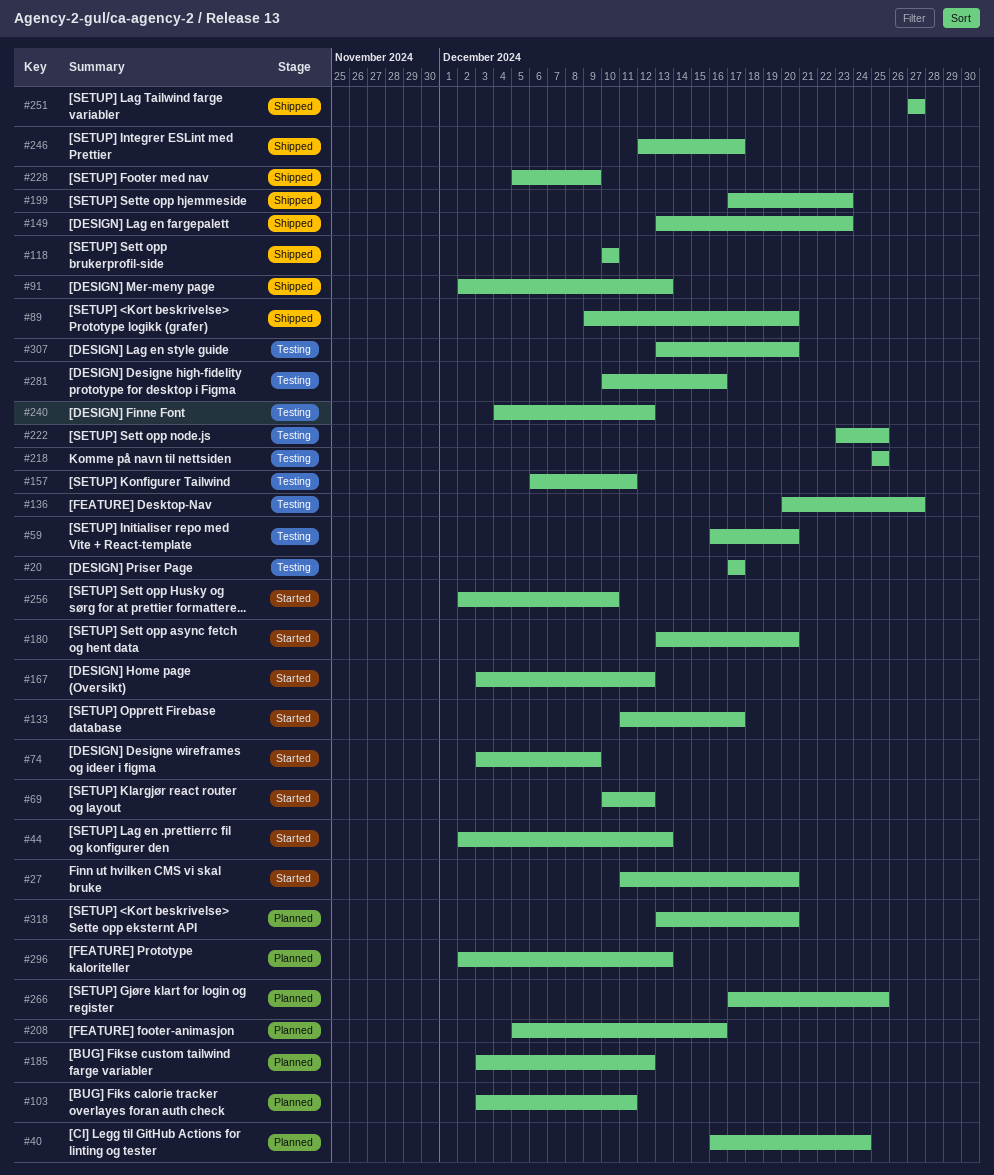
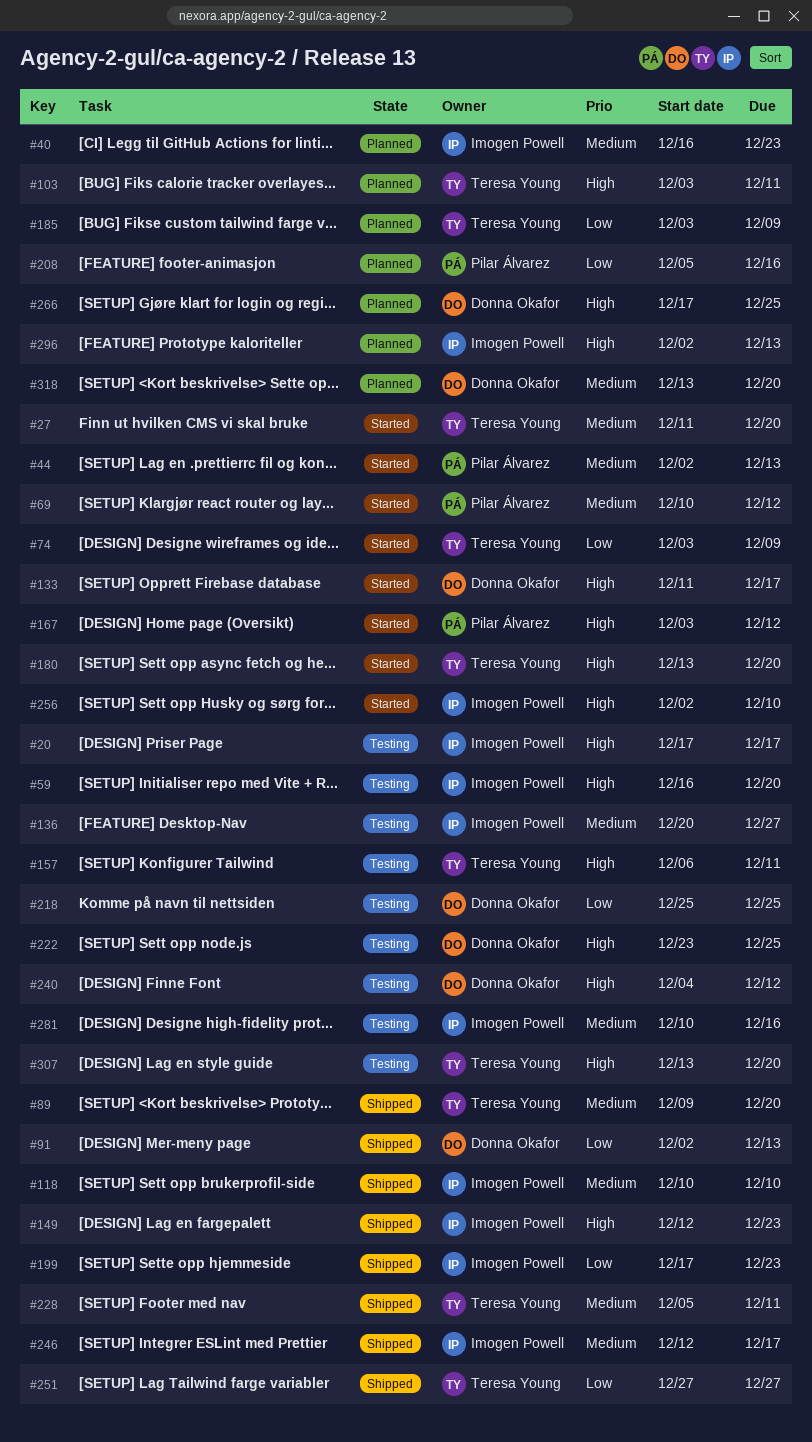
#40, due: Dec 24 -> Dec 23
#149, start: Dec 13 -> Dec 12
#185, due: Dec 12 -> Dec 9
#228, due: Dec 9 -> Dec 11

